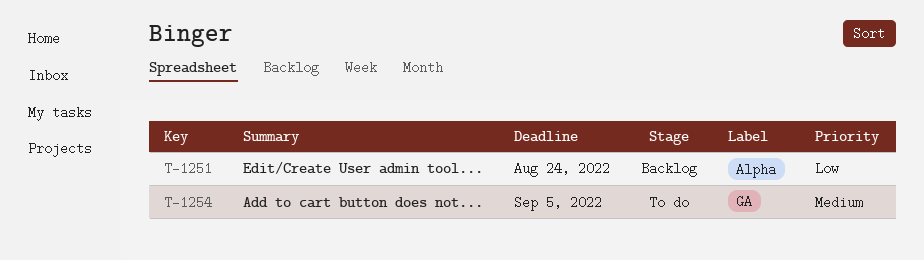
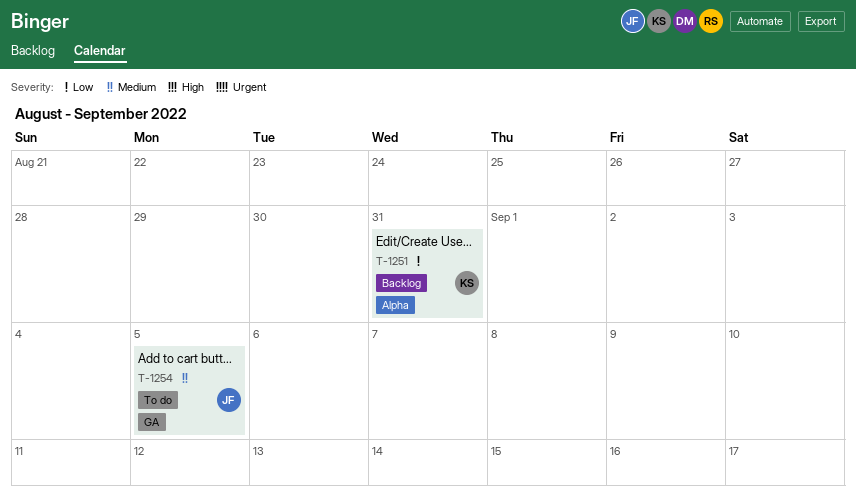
T-1251, due: Aug 24 -> Aug 31

